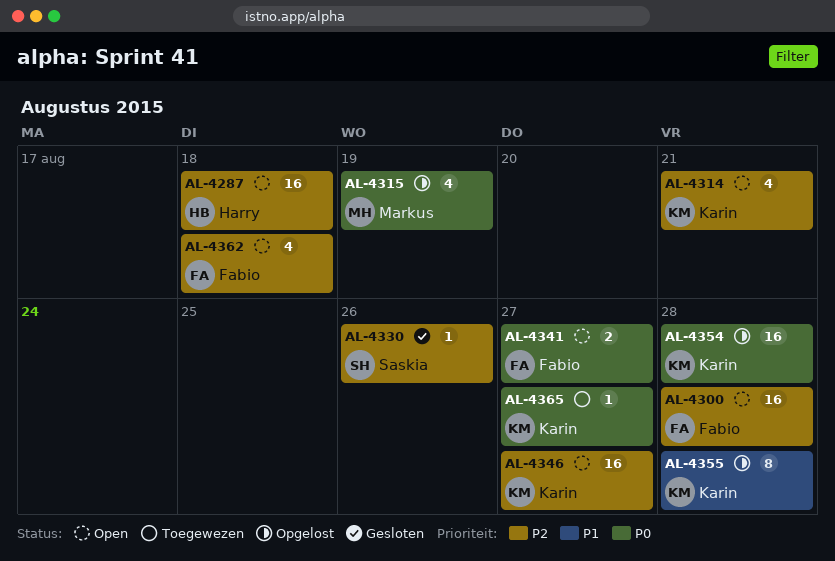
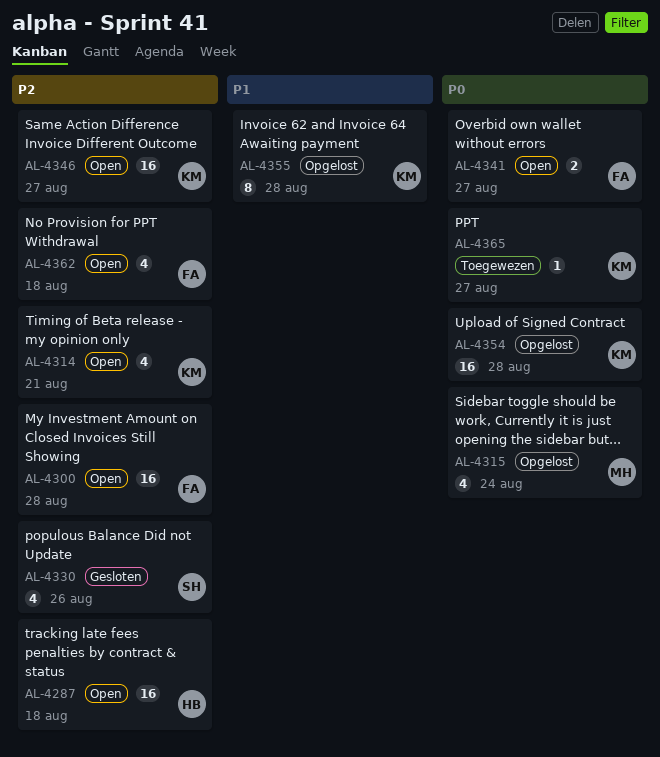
AL-4315, due: Aug 19 -> Aug 24
AL-4330, estimate: 1 -> 4

